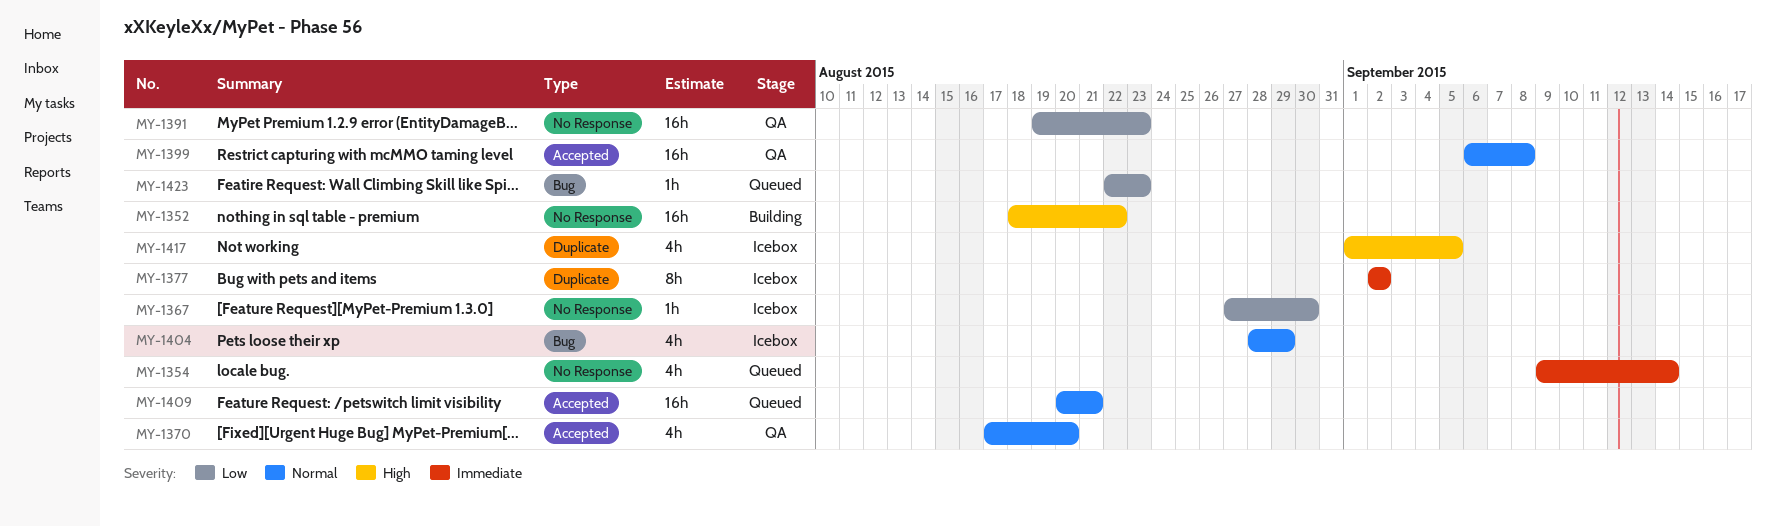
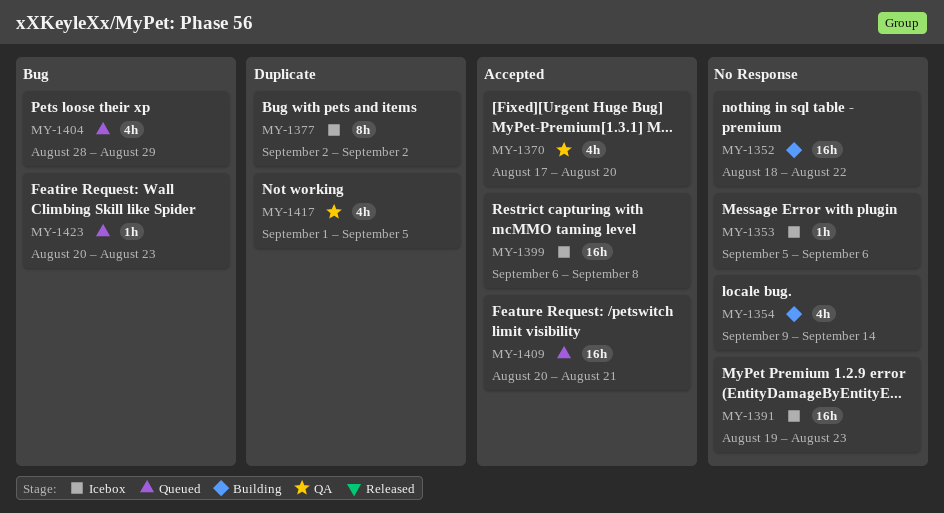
MY-1353: none -> present
MY-1354, status: Queued -> Building
MY-1367: present -> none
MY-1391, status: QA -> Icebox
MY-1399, status: QA -> Icebox
MY-1404, status: Icebox -> Queued
MY-1417, status: Icebox -> QA
MY-1423, start: Aug 22 -> Aug 20

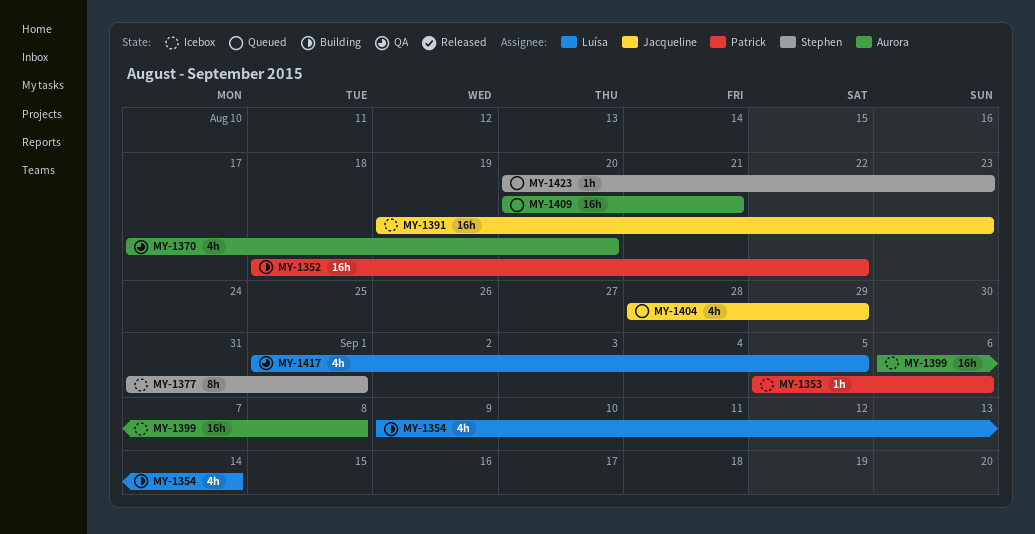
MY-1377, start: Sep 2 -> Aug 31
MY-1377, due: Sep 2 -> Sep 1

